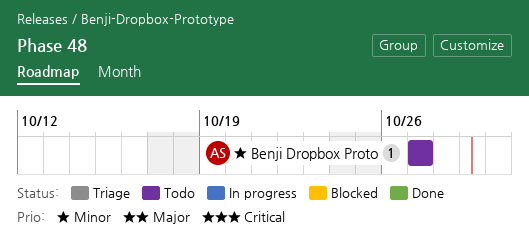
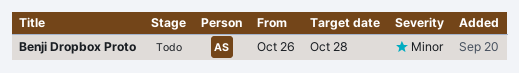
Benji Dropbox Proto, start: Oct 27 -> Oct 26
Benji Dropbox Proto, due: Oct 27 -> Oct 28

